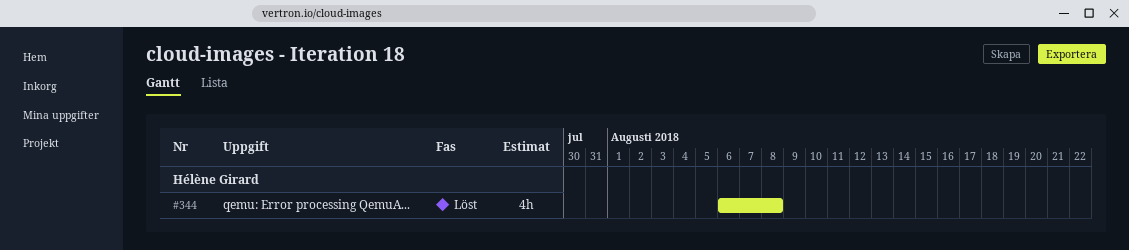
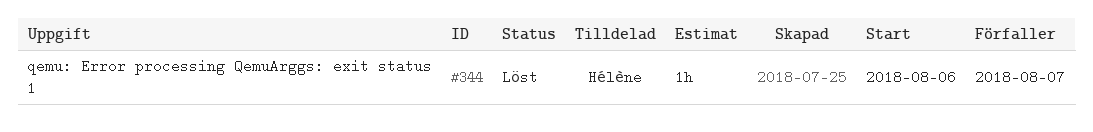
#344, estimate: 4h -> 1h
#344, due: Aug 8 -> Aug 7

